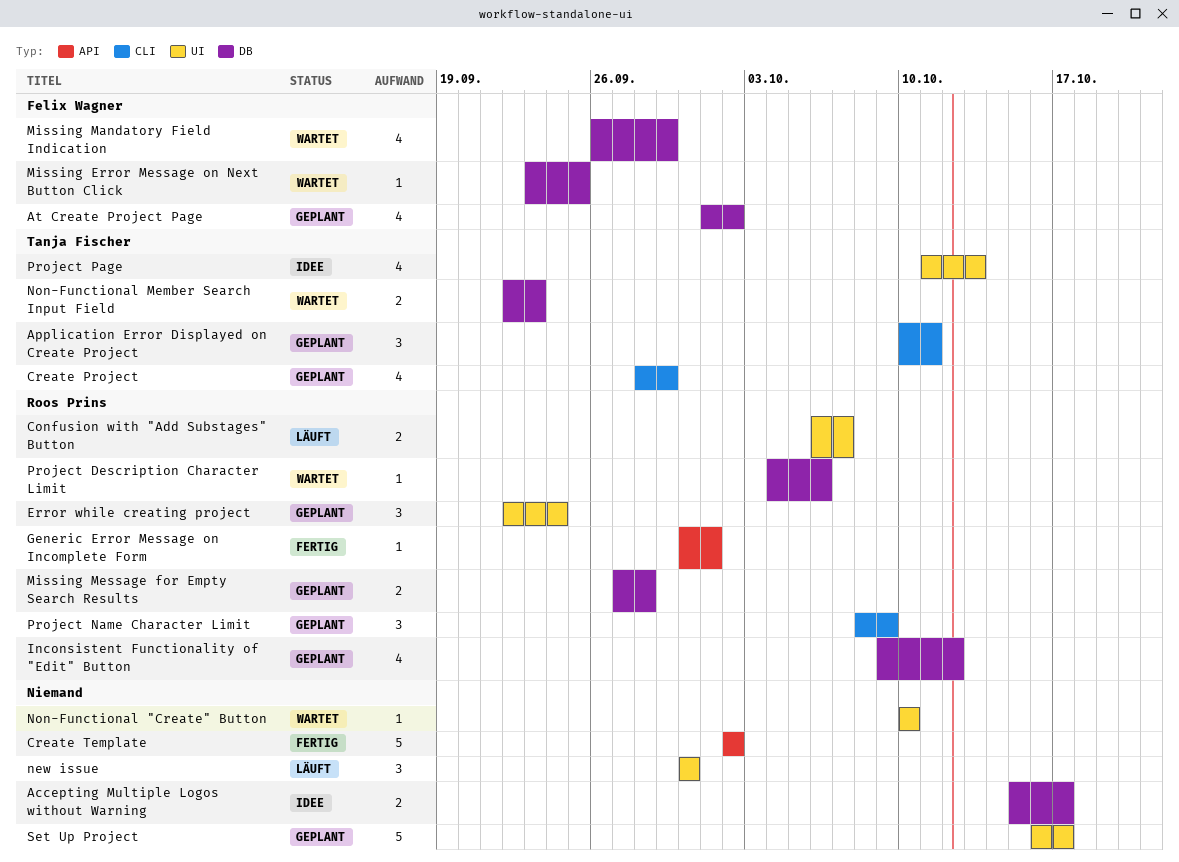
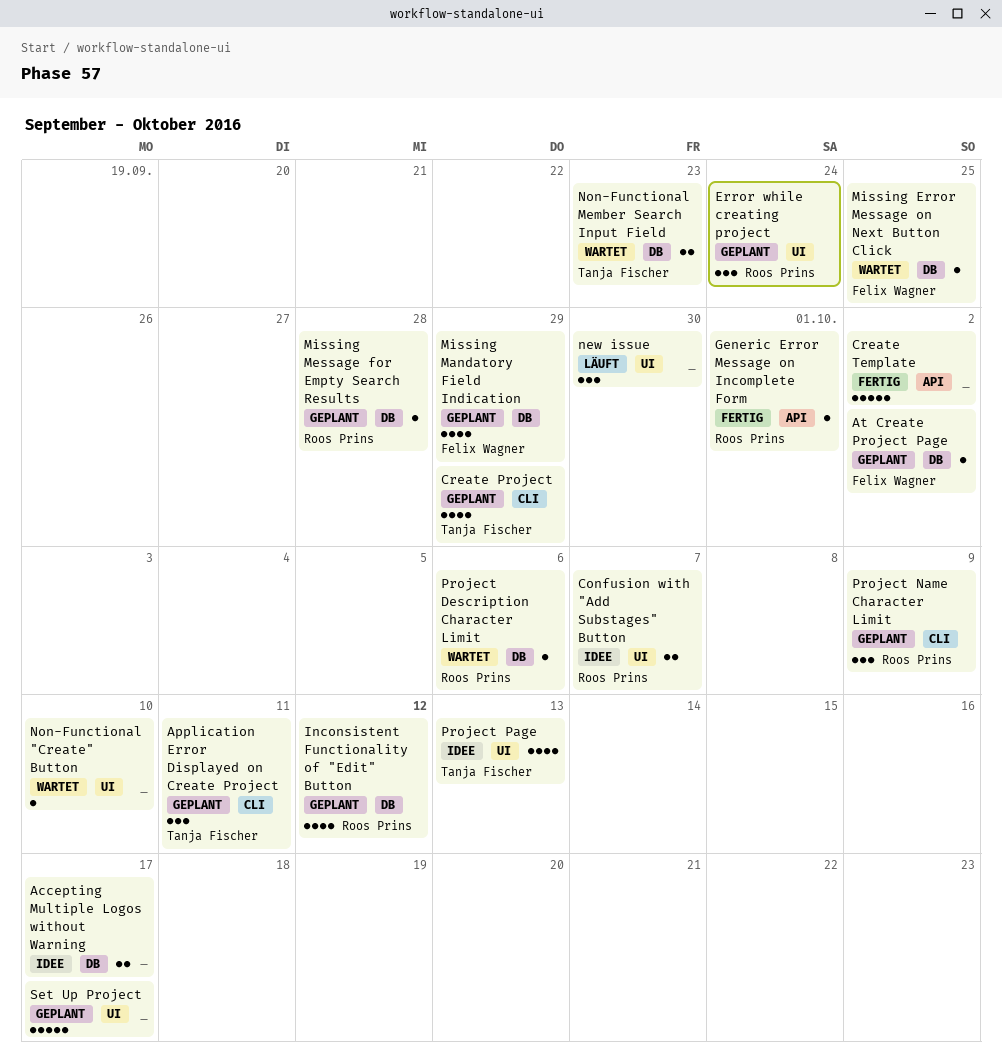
At Create Project Page, estimate: 4 -> 1
Confusion with "Add Substages" Button, status: Läuft -> Idee
Missing Mandatory Field Indication, status: Wartet -> Geplant
Missing Message for Empty Search Results, estimate: 2 -> 1

